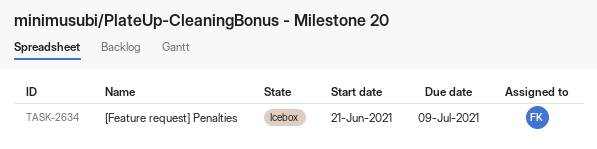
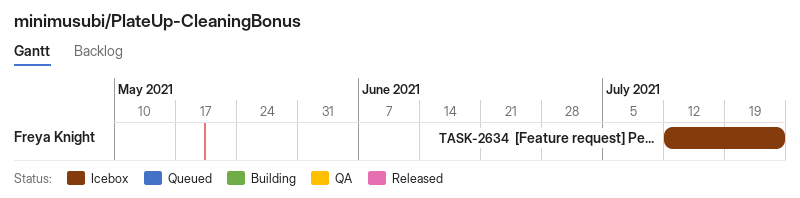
TASK-2634, start: Jun 21 -> Jul 12
TASK-2634, due: Jul 9 -> Jul 23

